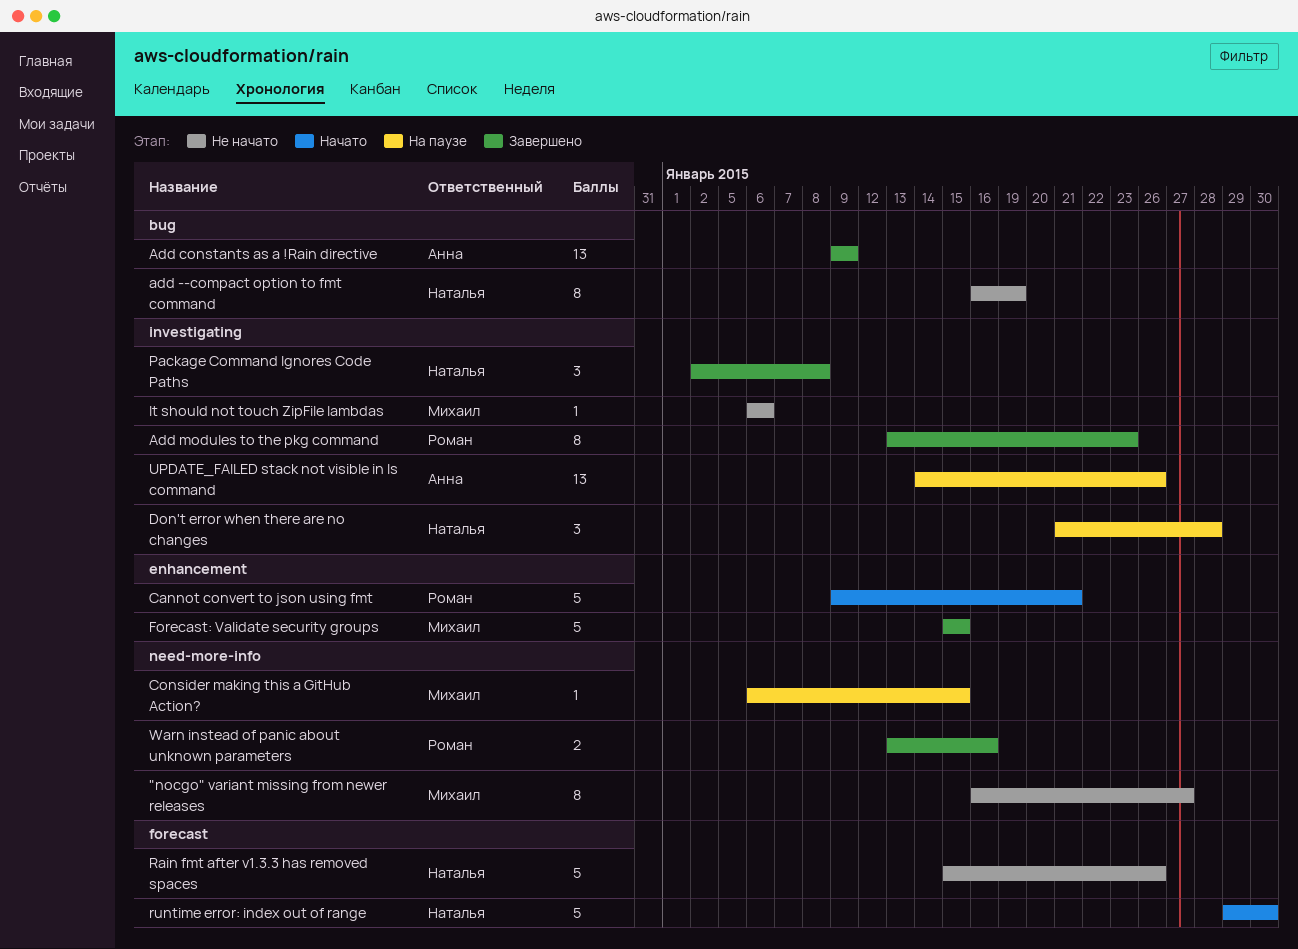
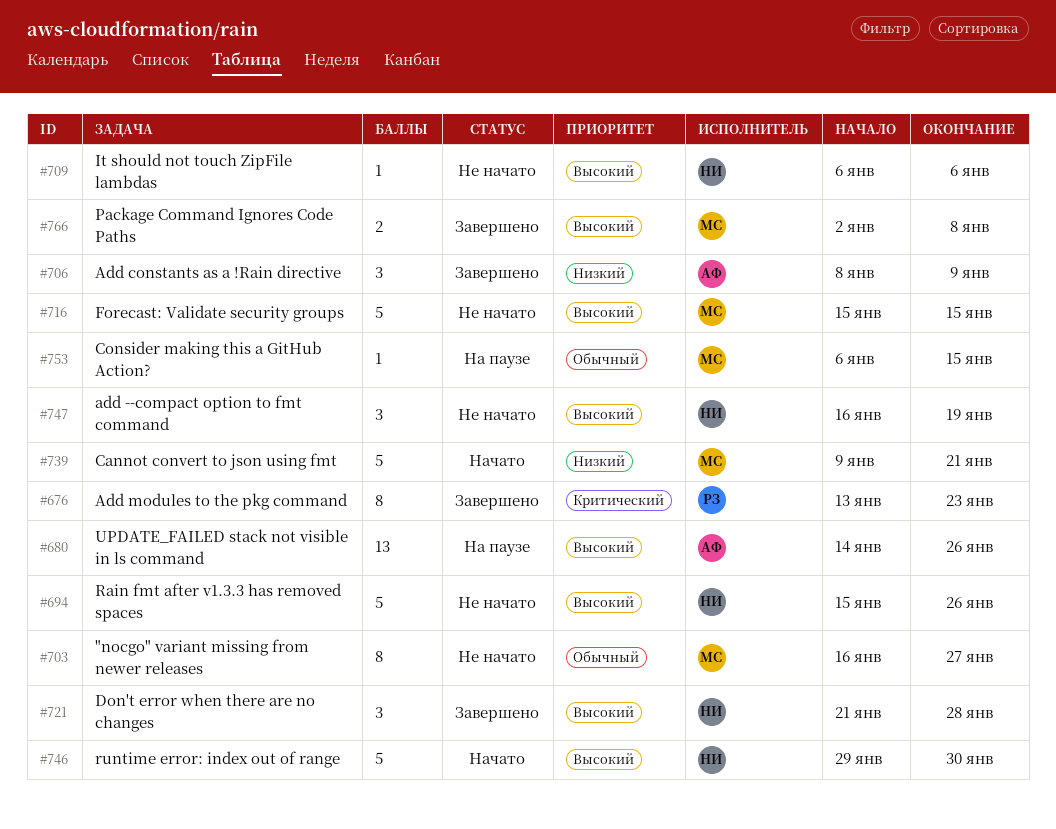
add --compact option to fmt command, estimate: 8 -> 3
Add constants as a !Rain directive, estimate: 13 -> 3
Add constants as a !Rain directive, start: Jan 9 -> Jan 8
Cannot convert to json using fmt, owner: Роман -> Михаил
Don't error when there are no changes, status: На паузе -> Завершено
Forecast: Validate security groups, status: Завершено -> Не начато
It should not touch ZipFile lambdas, owner: Михаил -> Наталья
Package Command Ignores Code Paths, owner: Наталья -> Михаил
Package Command Ignores Code Paths, estimate: 3 -> 2
Warn instead of panic about unknown parameters: present -> none

